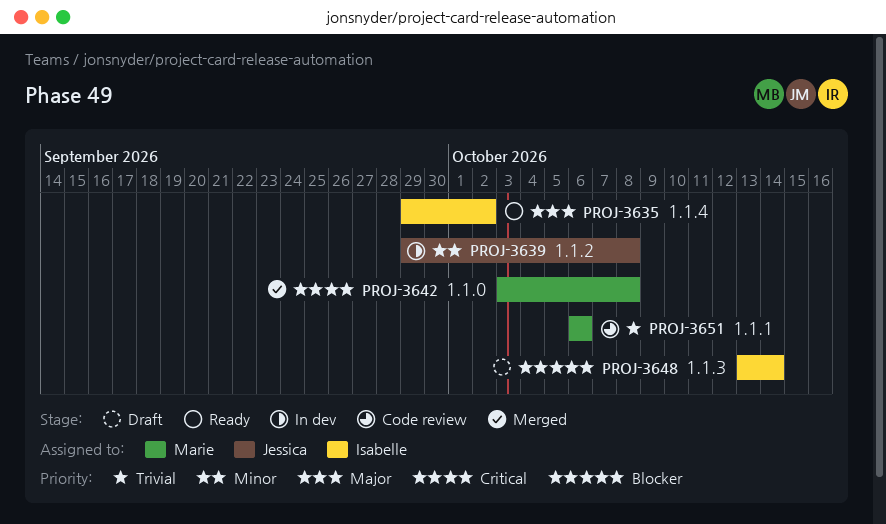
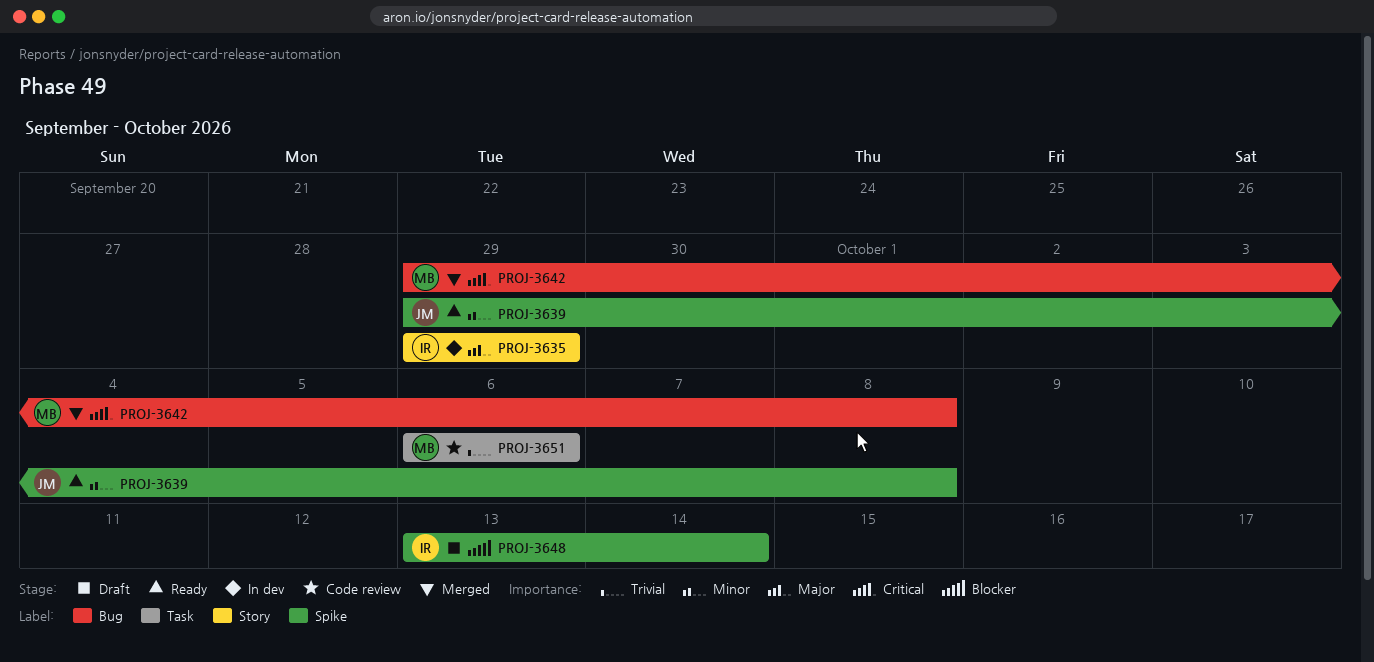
PROJ-3635, status: Ready -> In dev
PROJ-3635, due: Oct 2 -> Sep 29
PROJ-3639, status: In dev -> Ready
PROJ-3642, start: Oct 3 -> Sep 29

